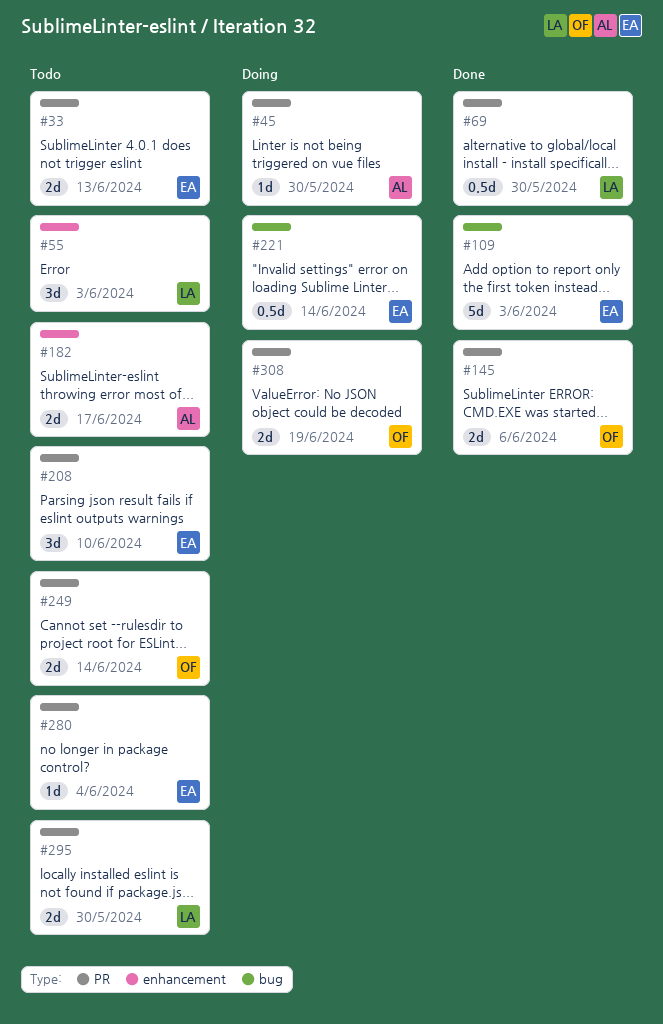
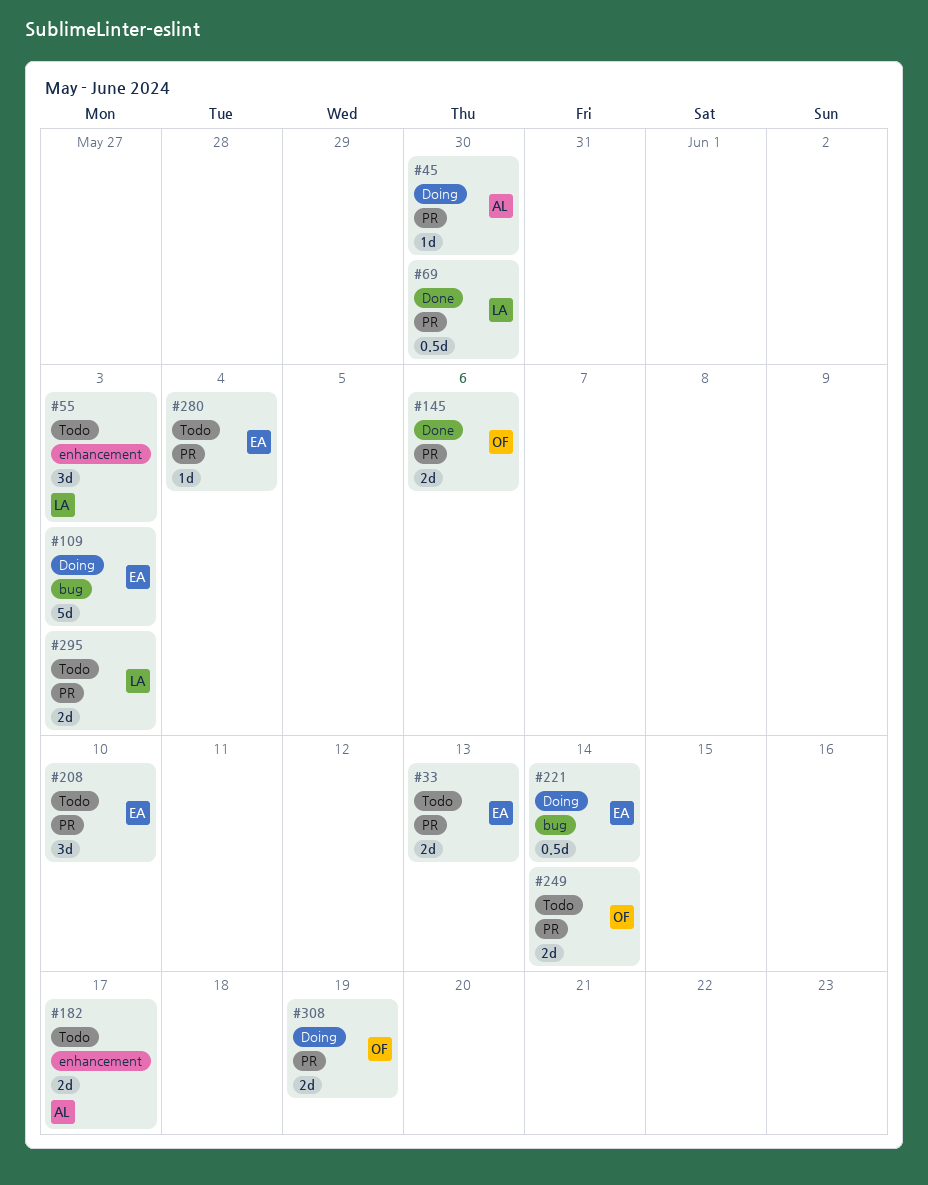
#109, status: Done -> Doing
#295, due: May 30 -> Jun 3

